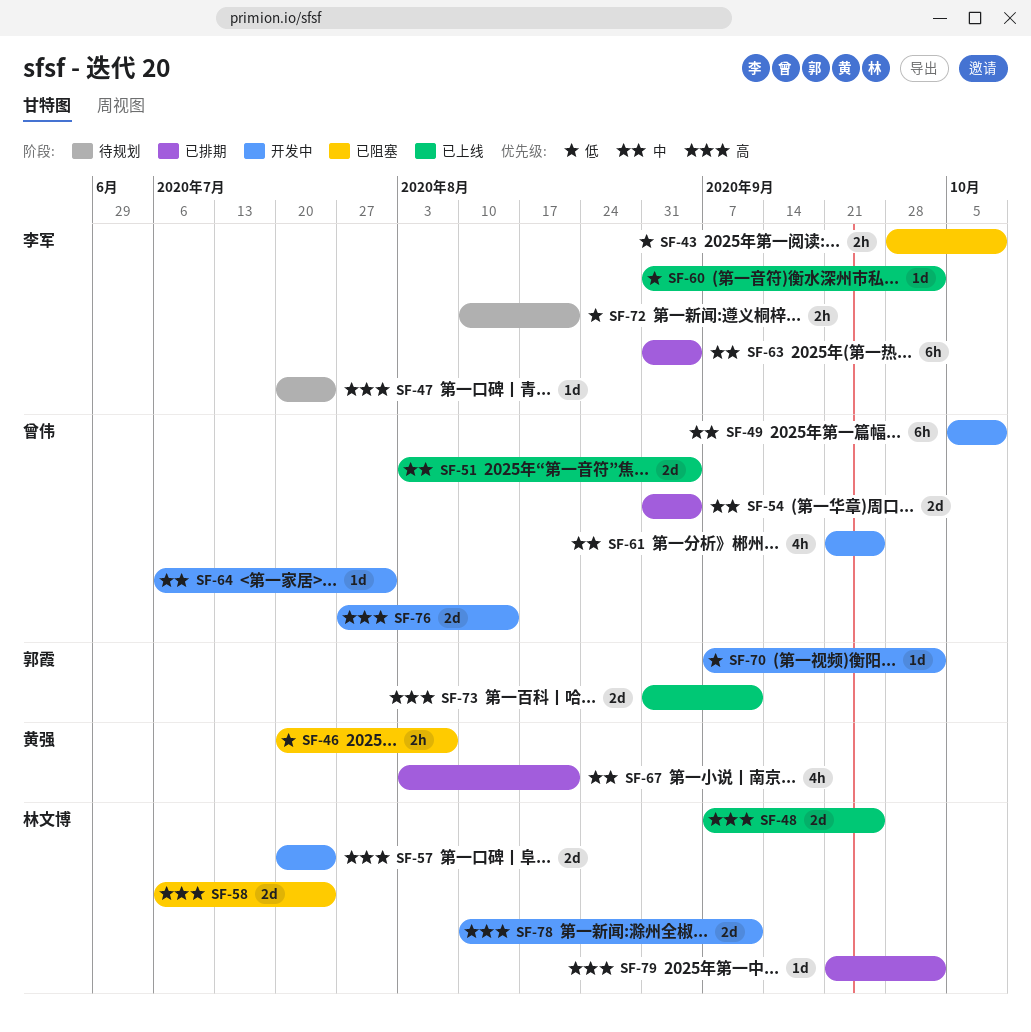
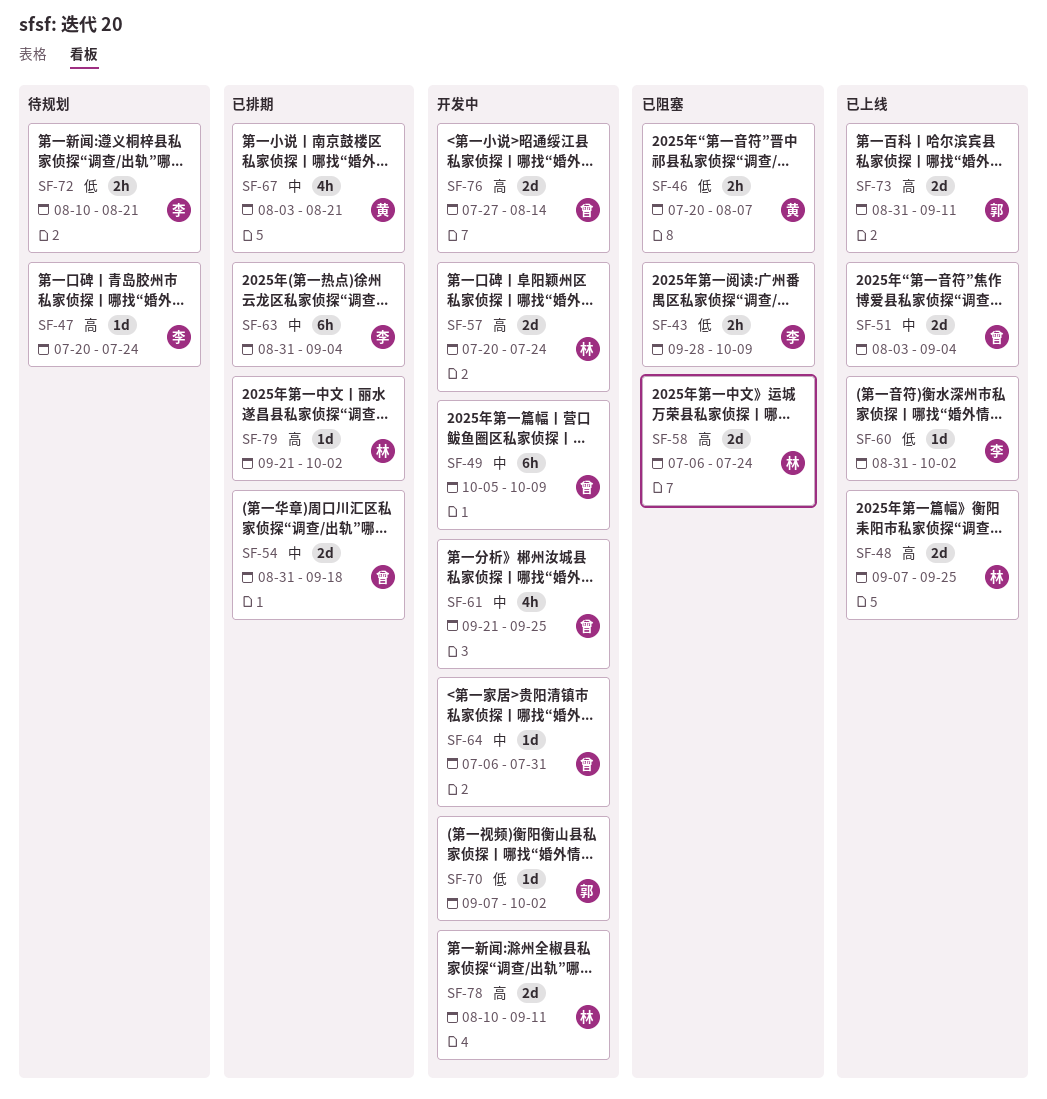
SF-54, due: Sep 4 -> Sep 18

